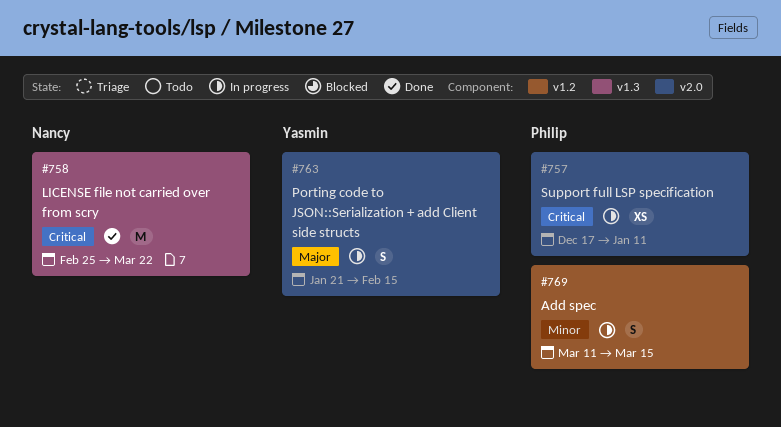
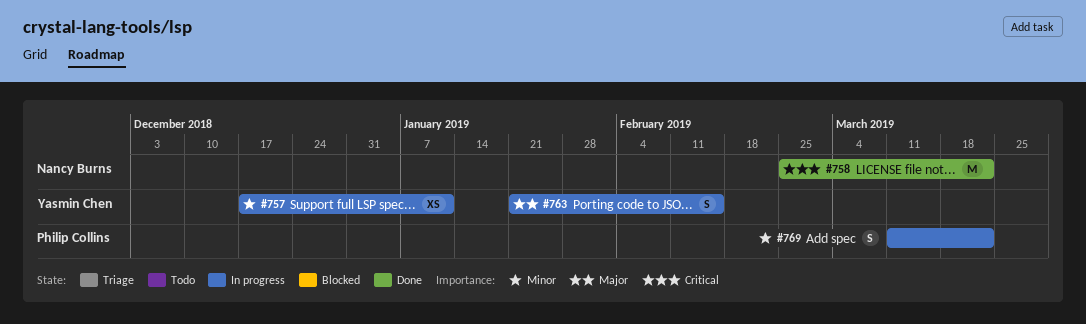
#757, owner: Philip Collins -> Yasmin Chen
#757, priority: Critical -> Minor
#769, due: Mar 15 -> Mar 22

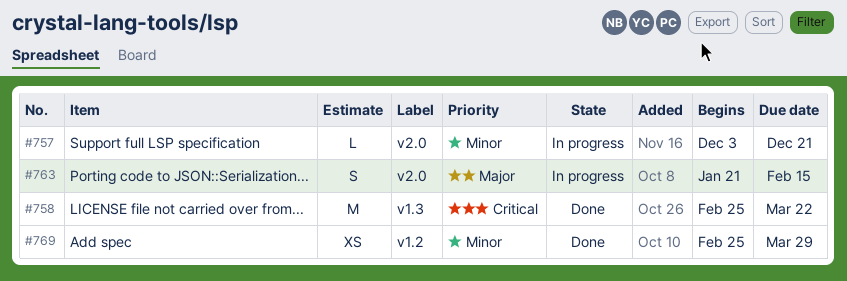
#757, estimate: XS -> L
#757, start: Dec 17 -> Dec 3
#757, due: Jan 11 -> Dec 21
#769, status: In progress -> Done
#769, estimate: S -> XS
#769, start: Mar 11 -> Feb 25
#769, due: Mar 22 -> Mar 29

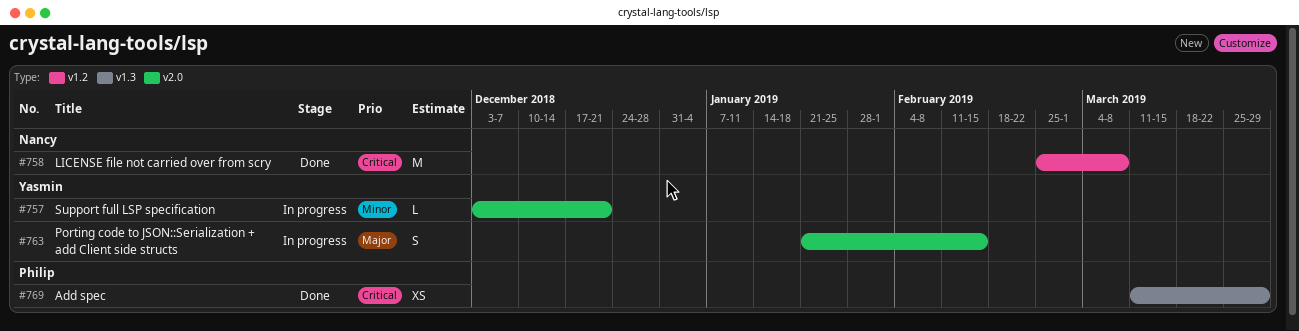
#758, label: v1.3 -> v1.2
#758, due: Mar 22 -> Mar 8
#769, priority: Minor -> Critical
#769, label: v1.2 -> v1.3
#769, start: Feb 25 -> Mar 11

